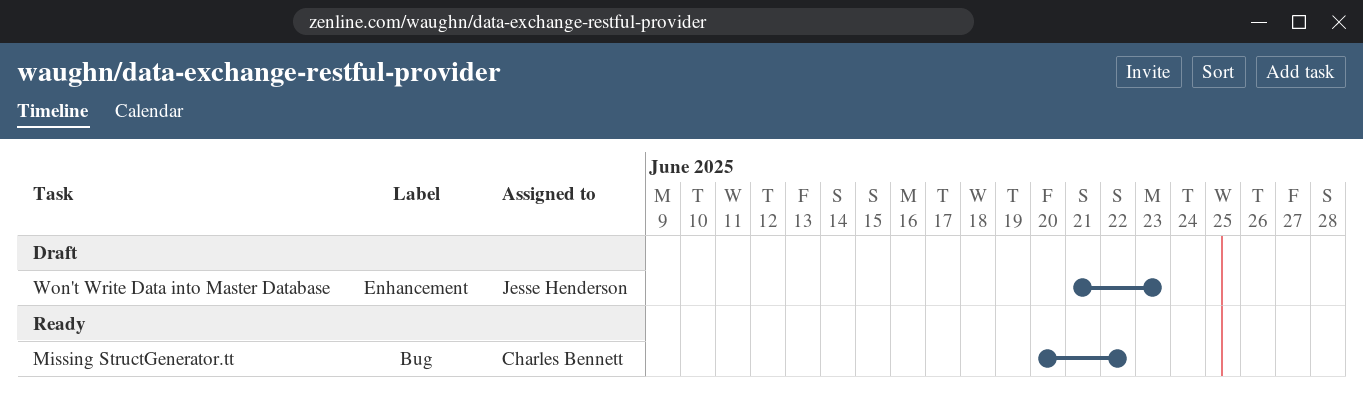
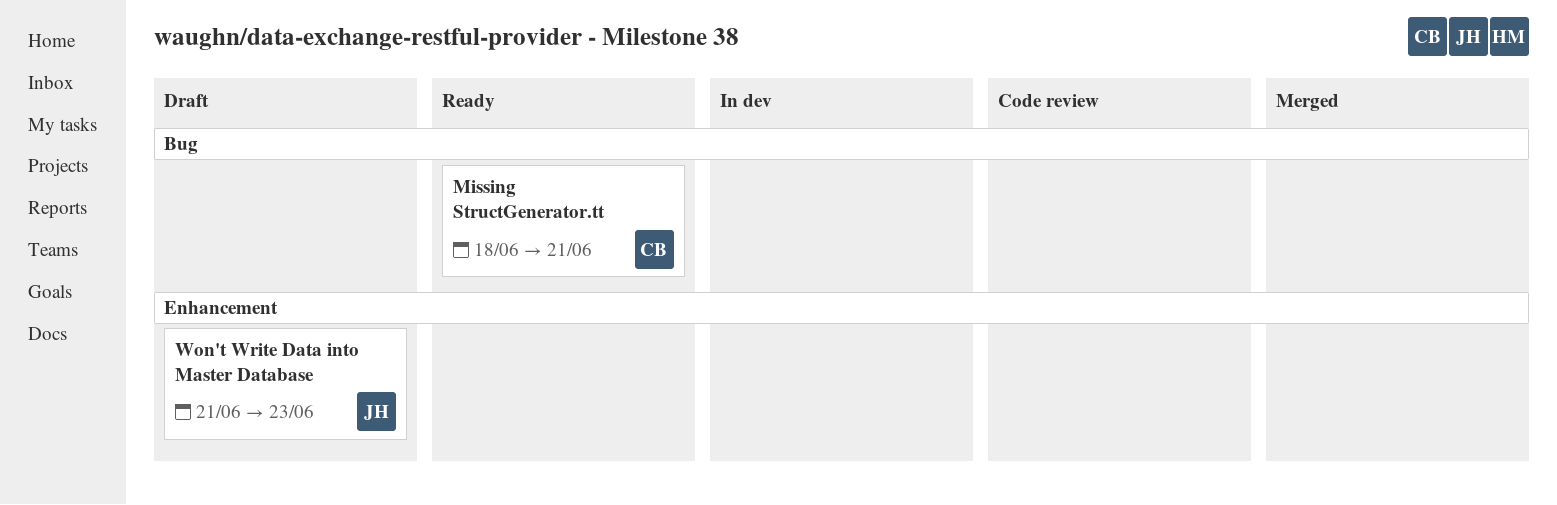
Missing StructGenerator.tt, start: Jun 20 -> Jun 18
Missing StructGenerator.tt, due: Jun 22 -> Jun 21

